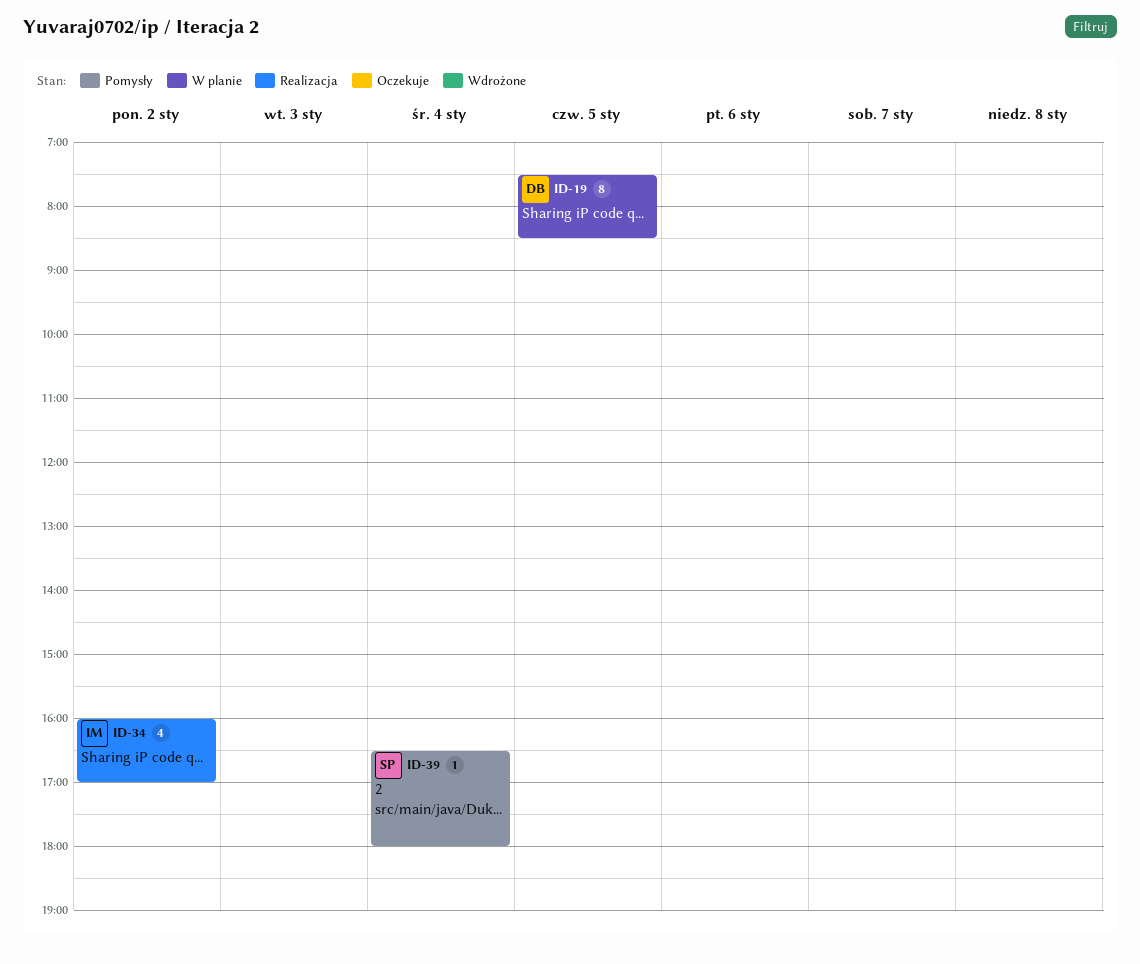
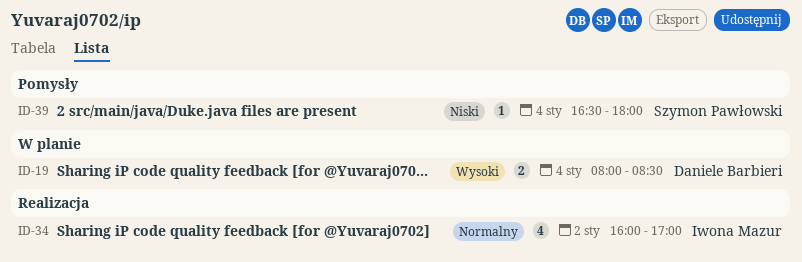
ID-19, estimate: 8 -> 2
ID-19, day: Jan 5 -> Jan 4
ID-19, begins: 07:30 -> 08:00

